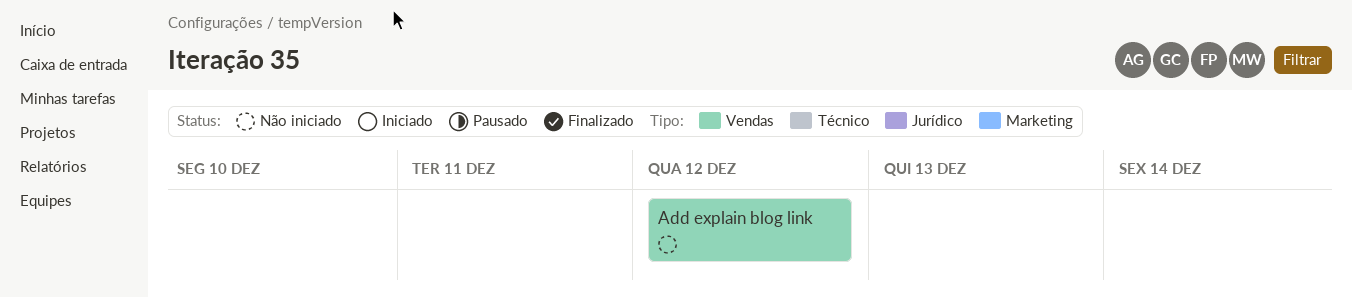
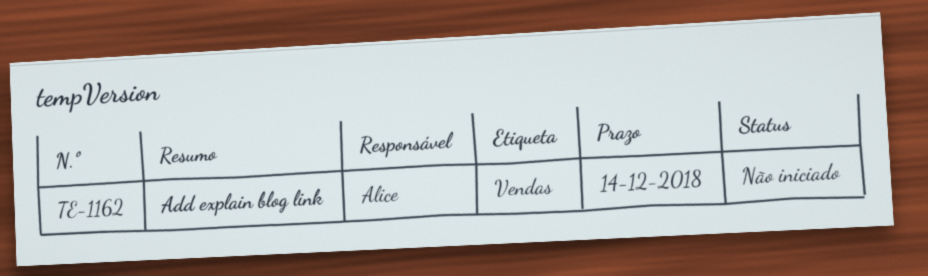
Add explain blog link, due: Dec 12 -> Dec 14

